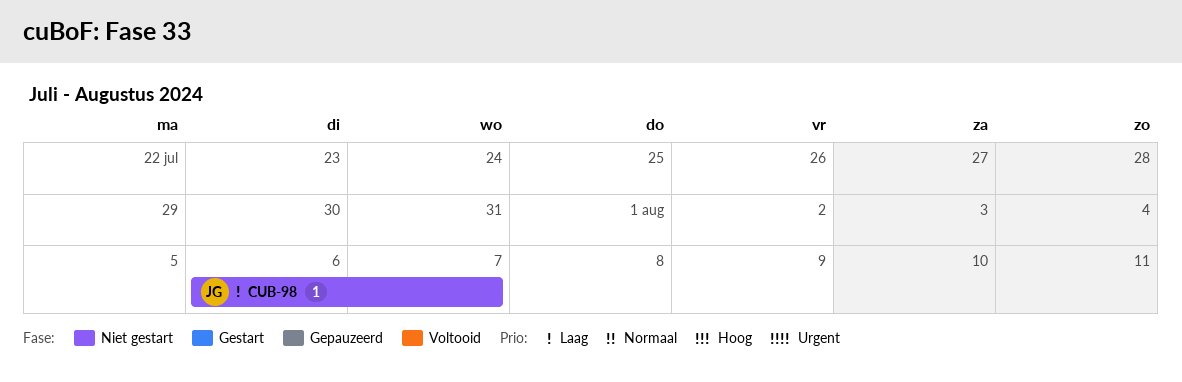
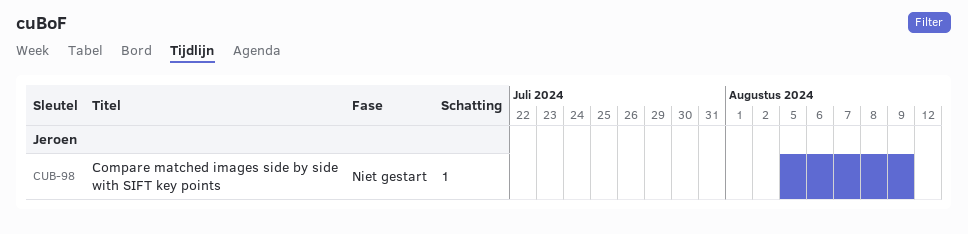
CUB-98, start: Aug 6 -> Aug 5
CUB-98, due: Aug 7 -> Aug 9

